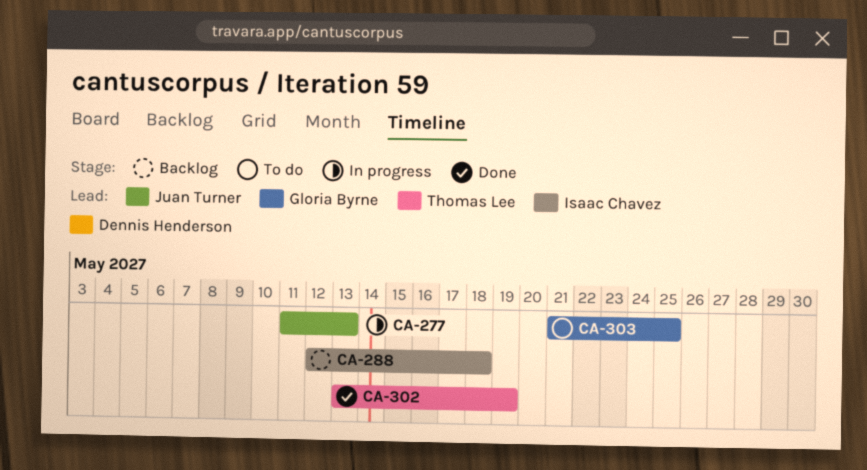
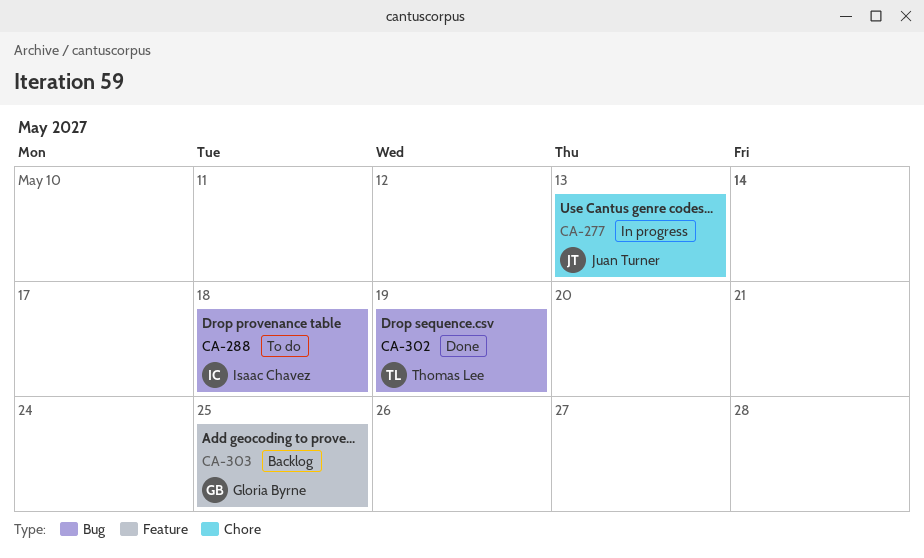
CA-288, status: Backlog -> To do
CA-303, status: To do -> Backlog

